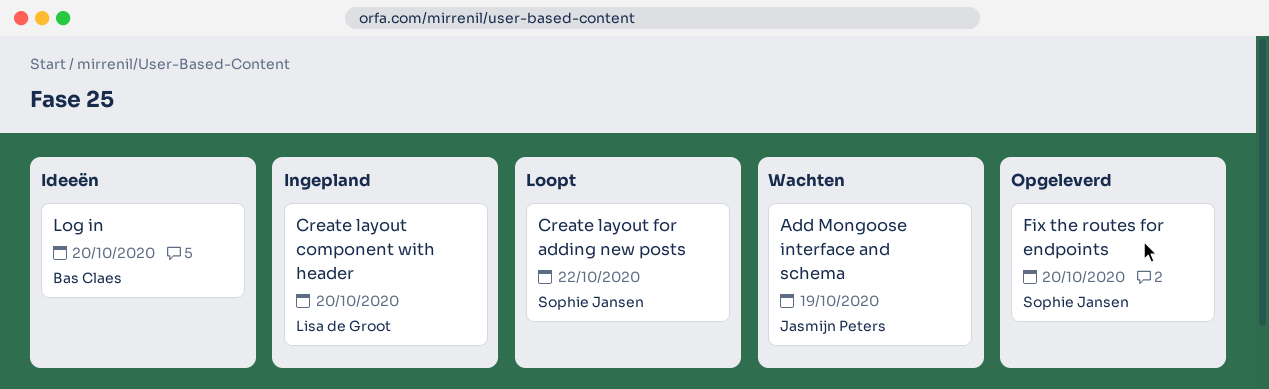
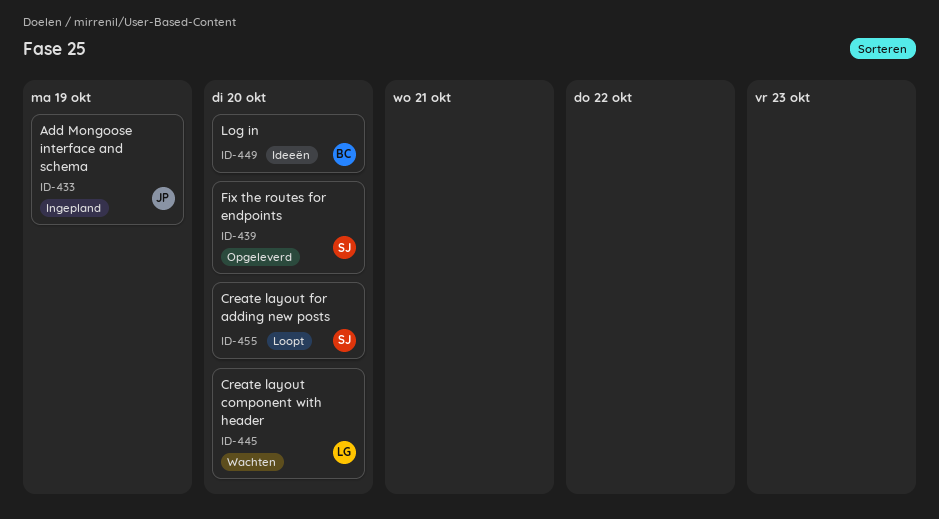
Add Mongoose interface and schema, status: Wachten -> Ingepland
Create layout component with header, status: Ingepland -> Wachten
Create layout for adding new posts, due: Oct 22 -> Oct 20

